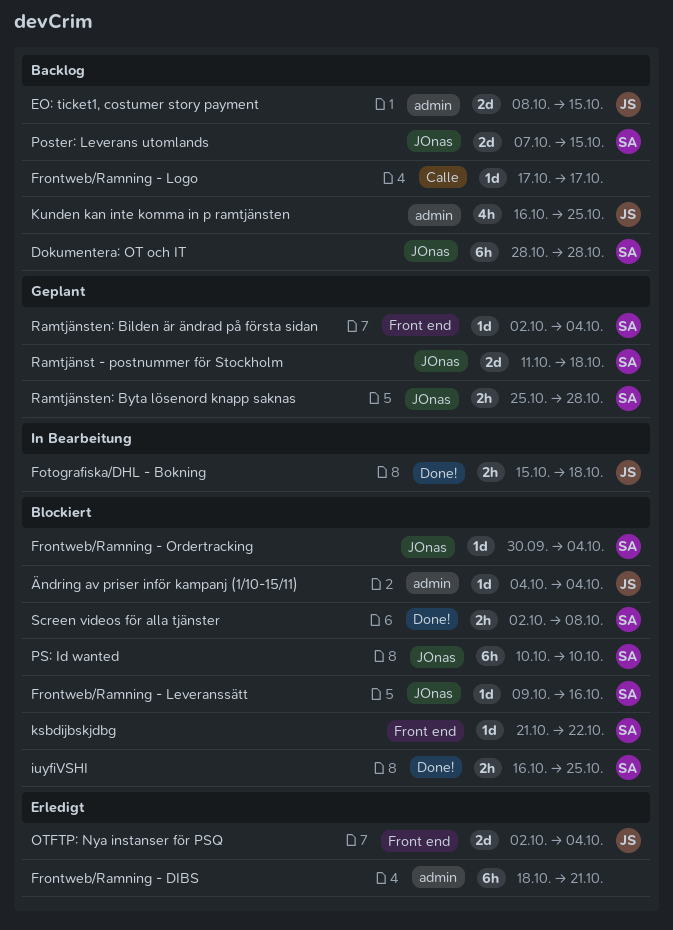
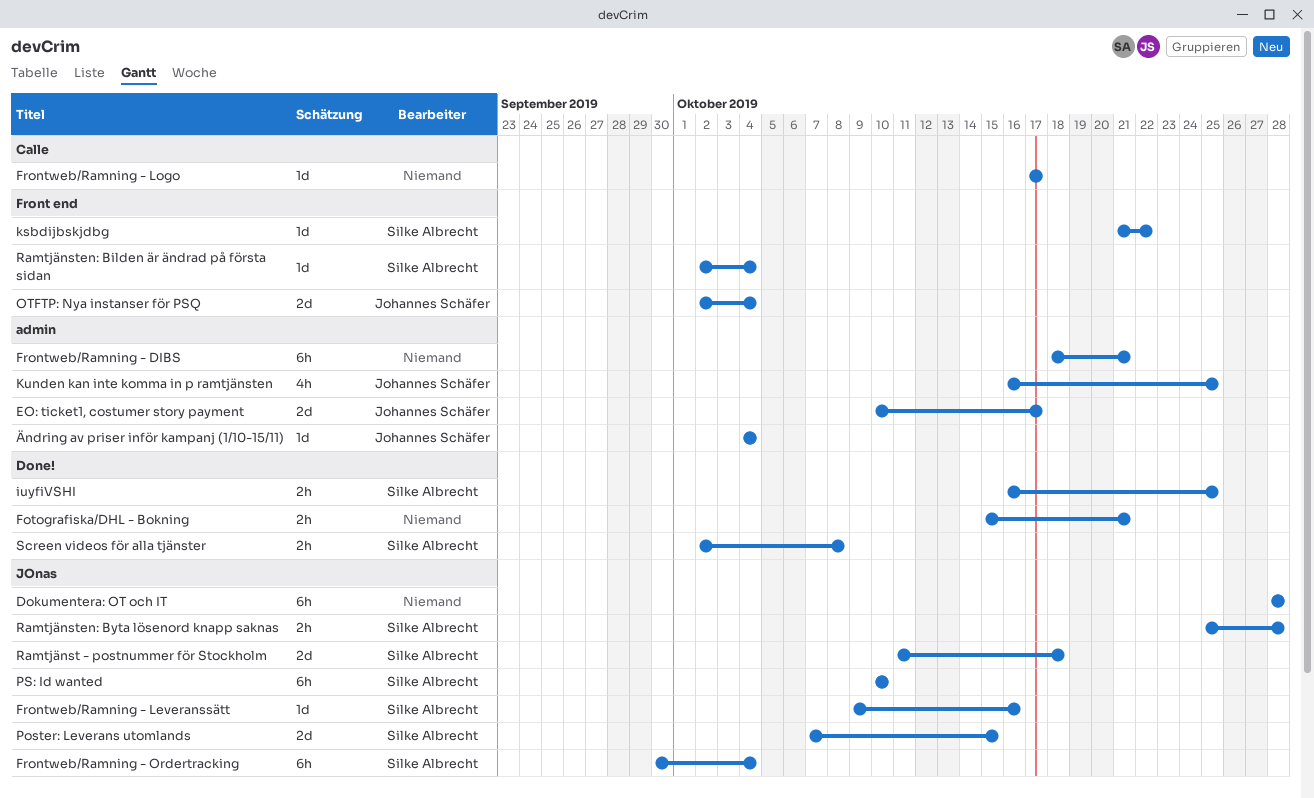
Dokumentera: OT och IT, owner: Silke Albrecht -> none
EO: ticket1, costumer story payment, start: Oct 8 -> Oct 10
EO: ticket1, costumer story payment, due: Oct 15 -> Oct 17
Fotografiska/DHL - Bokning, owner: Johannes Schäfer -> none
Fotografiska/DHL - Bokning, due: Oct 18 -> Oct 21
Frontweb/Ramning - Ordertracking, estimate: 1d -> 6h

